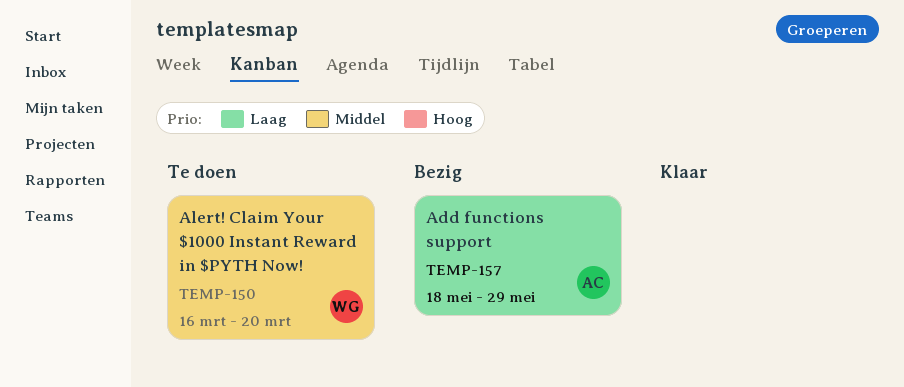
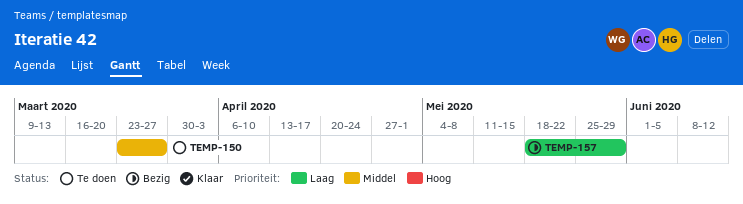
TEMP-150, start: Mar 16 -> Mar 23
TEMP-150, due: Mar 20 -> Mar 27

